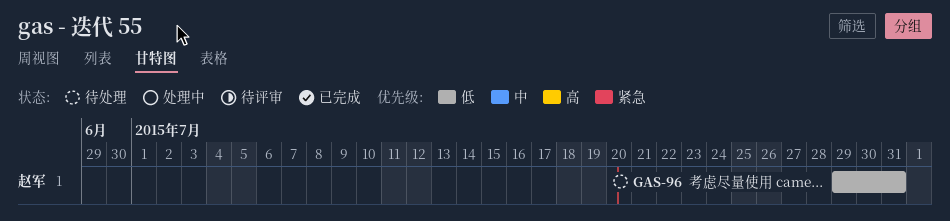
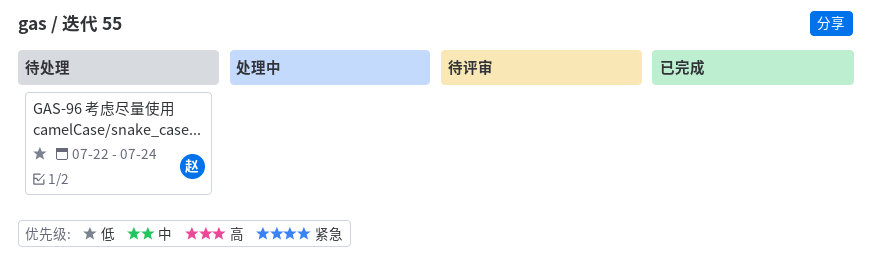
GAS-96, start: Jul 29 -> Jul 22
GAS-96, due: Jul 31 -> Jul 24

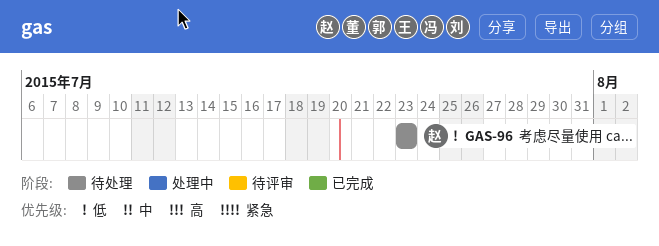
GAS-96, start: Jul 22 -> Jul 23
GAS-96, due: Jul 24 -> Jul 23

